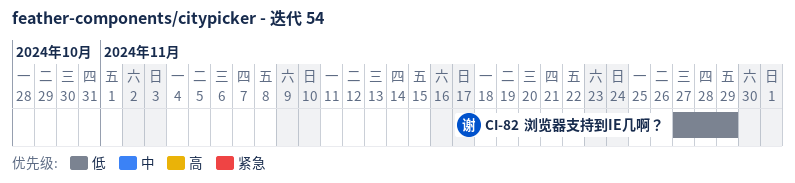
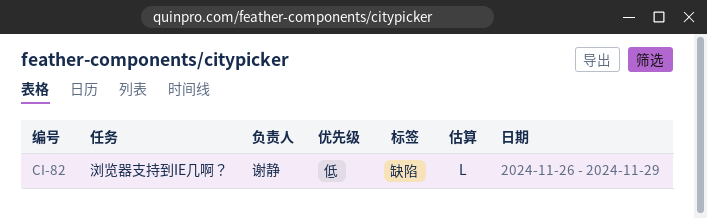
CI-82, start: Nov 27 -> Nov 26

